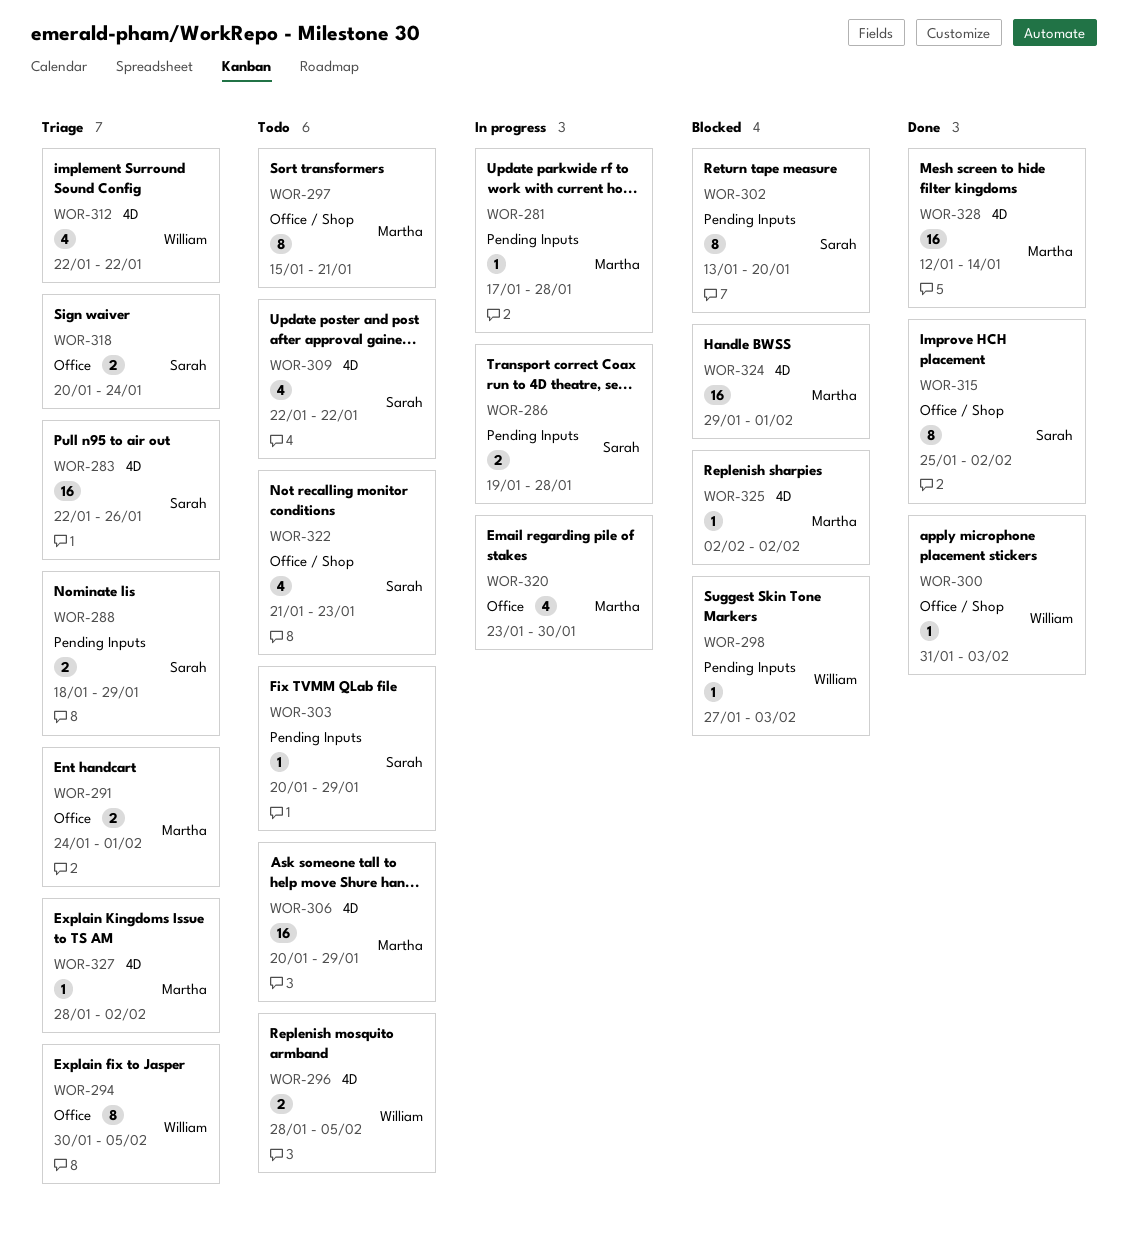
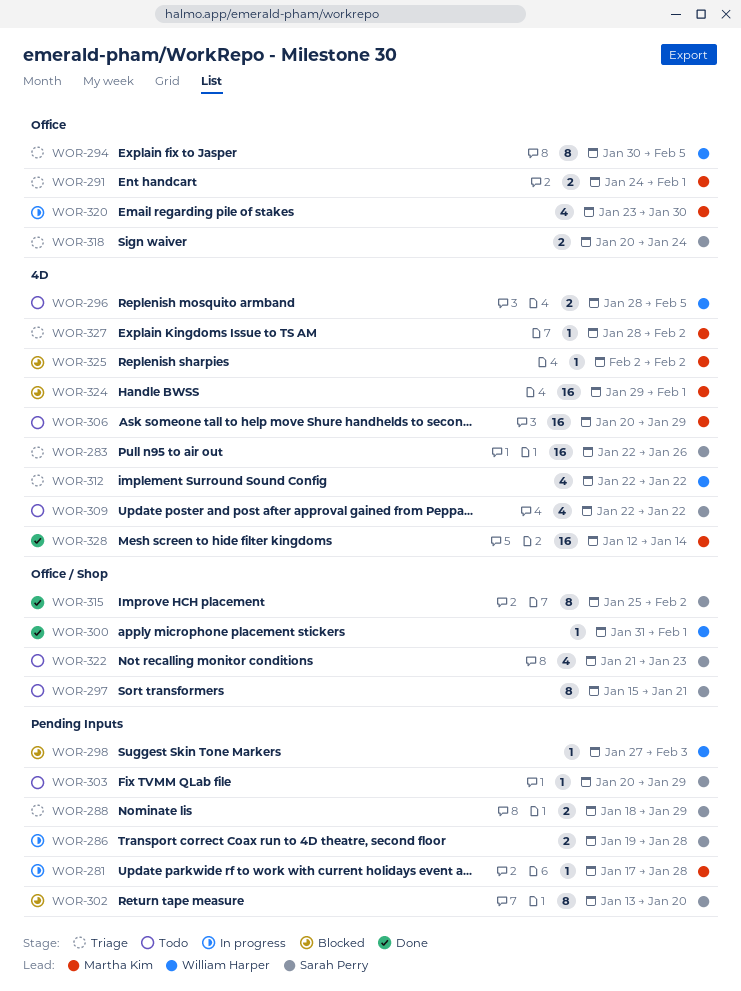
WOR-297, owner: Martha Kim -> Sarah Perry
WOR-300, due: Feb 3 -> Feb 1

